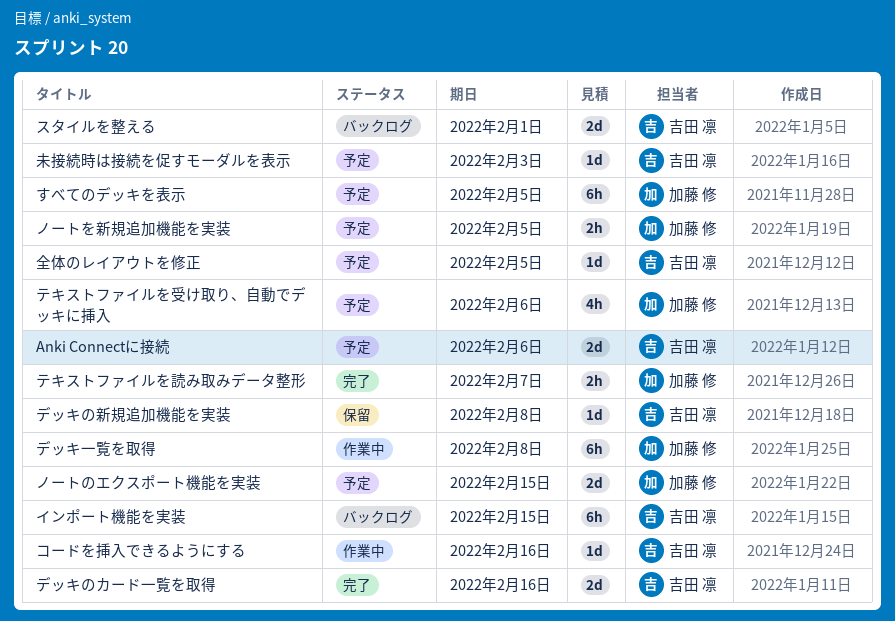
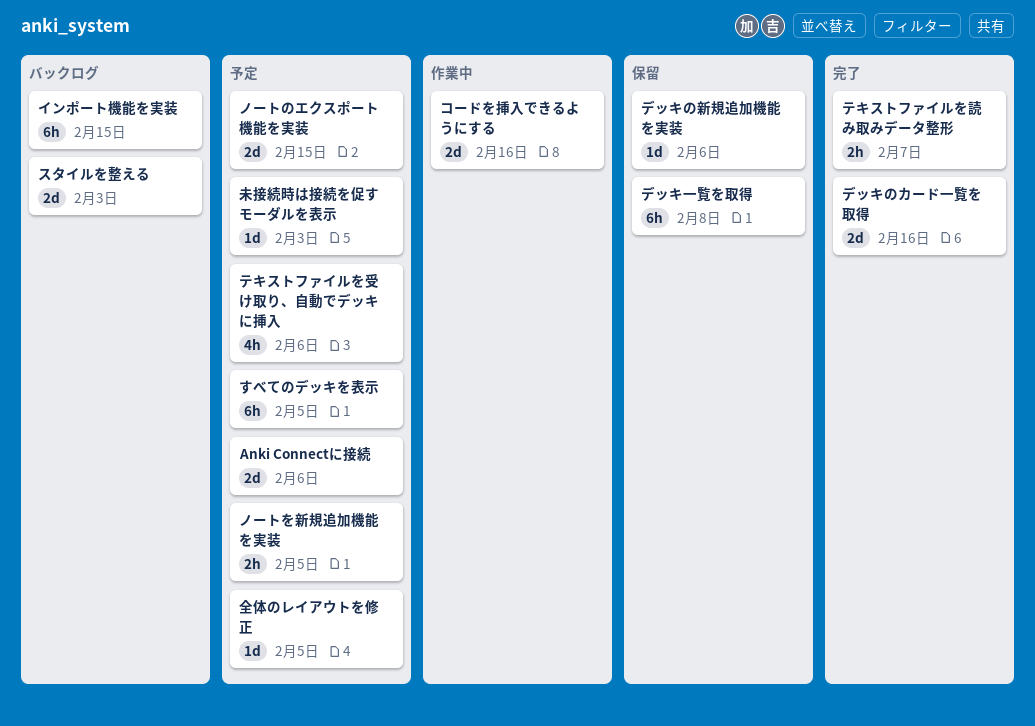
コードを挿入できるようにする, estimate: 1d -> 2d
スタイルを整える, due: Feb 1 -> Feb 3
デッキの新規追加機能を実装, due: Feb 8 -> Feb 6
デッキ一覧を取得, status: 作業中 -> 保留

